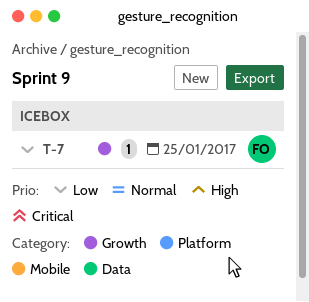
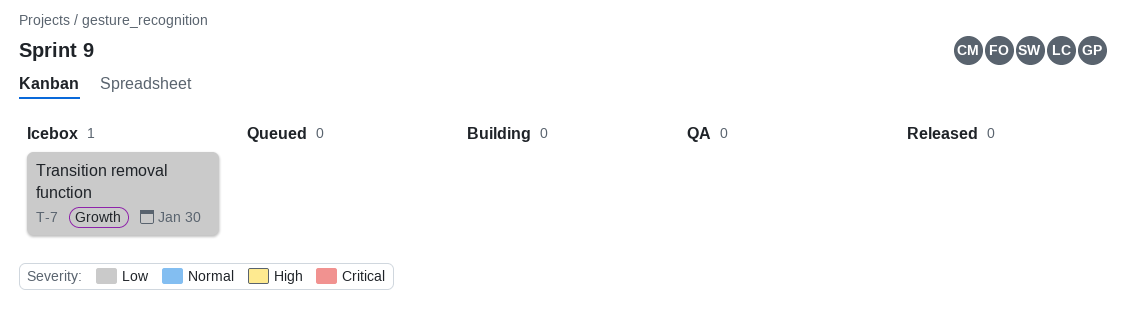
T-7, due: Jan 25 -> Jan 30

